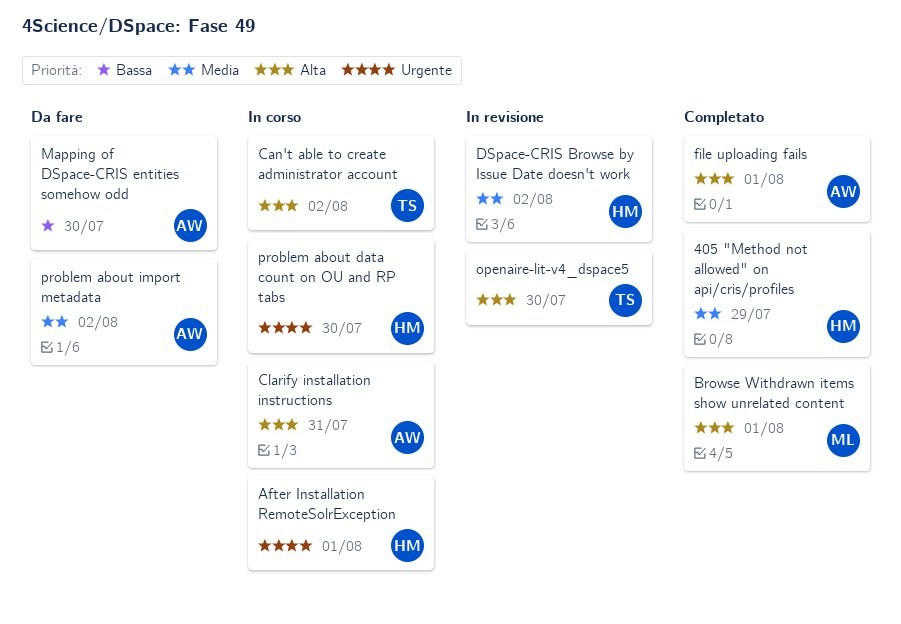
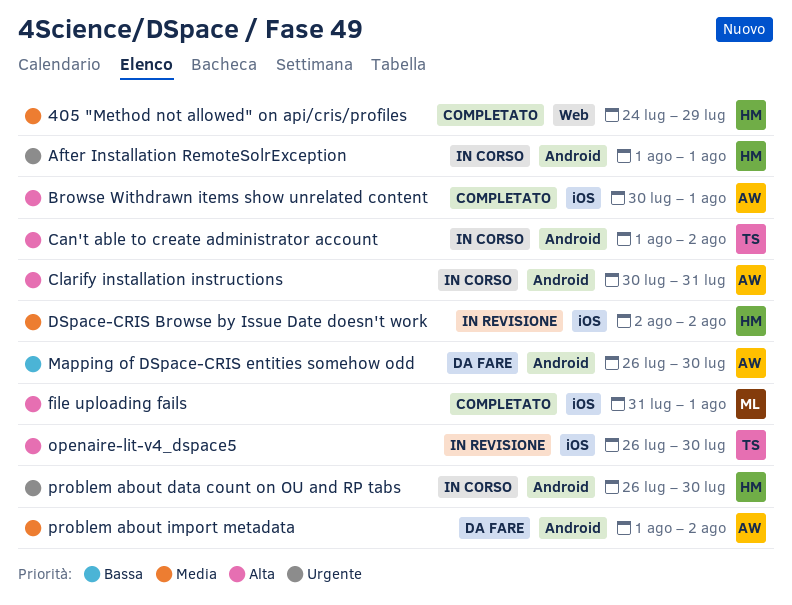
Browse Withdrawn items show unrelated content, owner: ML -> AW
file uploading fails, owner: AW -> ML

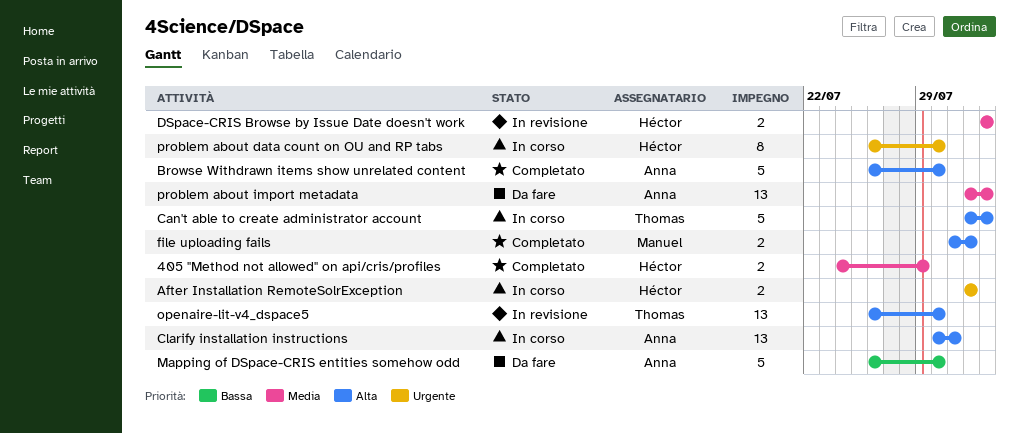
Browse Withdrawn items show unrelated content, start: Jul 30 -> Jul 26
Browse Withdrawn items show unrelated content, due: Aug 1 -> Jul 30

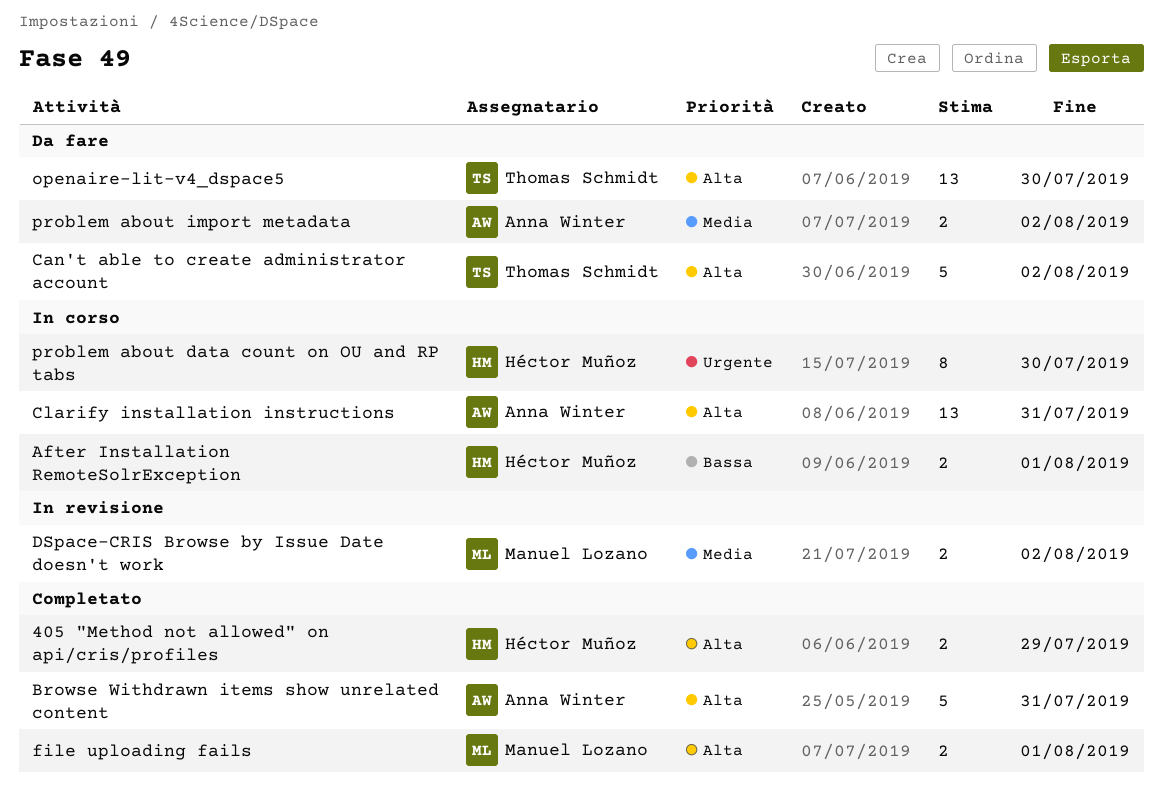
405 "Method not allowed" on api/cris/profiles, priority: Media -> Alta
After Installation RemoteSolrException, priority: Urgente -> Bassa
Browse Withdrawn items show unrelated content, due: Jul 30 -> Jul 31
Can't able to create administrator account, status: In corso -> Da fare
DSpace-CRIS Browse by Issue Date doesn't work, owner: Héctor Muñoz -> Manuel Lozano
Mapping of DSpace-CRIS entities somehow odd: present -> none
openaire-lit-v4_dspace5, status: In revisione -> Da fare
problem about import metadata, estimate: 13 -> 2

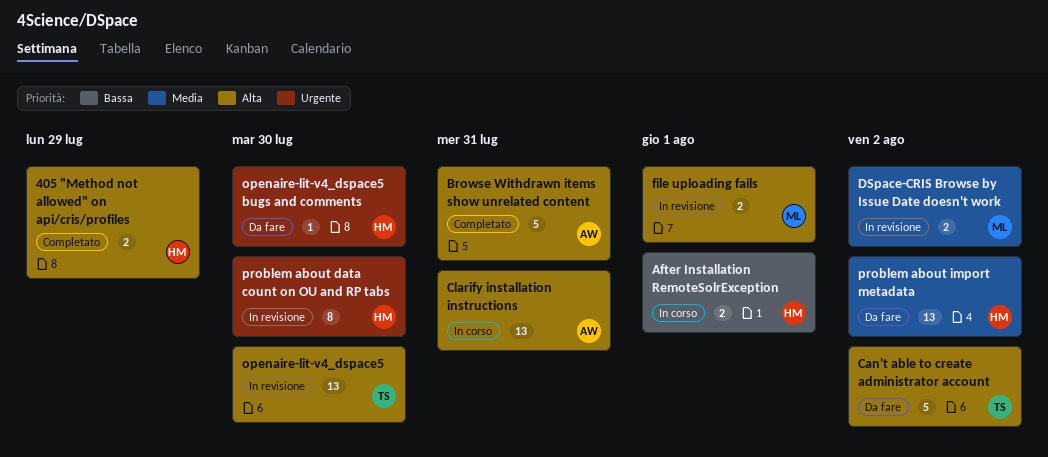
file uploading fails, status: Completato -> In revisione
openaire-lit-v4_dspace5, status: Da fare -> In revisione
openaire-lit-v4_dspace5 bugs and comments: none -> present
problem about data count on OU and RP tabs, status: In corso -> In revisione
problem about import metadata, owner: Anna Winter -> Héctor Muñoz
problem about import metadata, estimate: 2 -> 13

